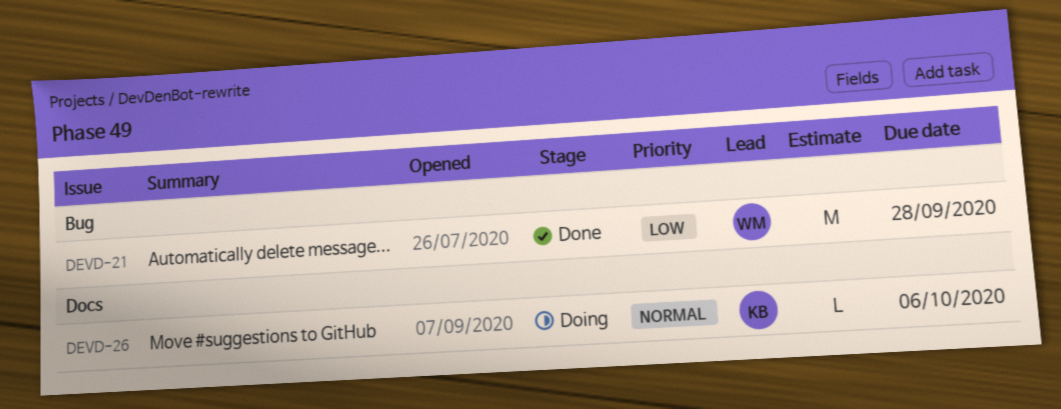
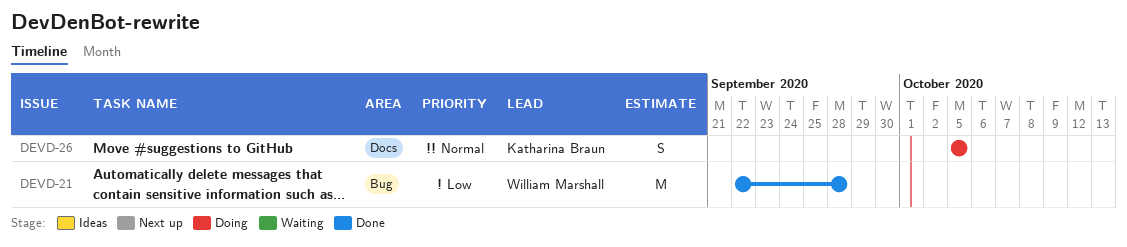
DEVD-26, estimate: L -> S
DEVD-26, due: Oct 6 -> Oct 5

